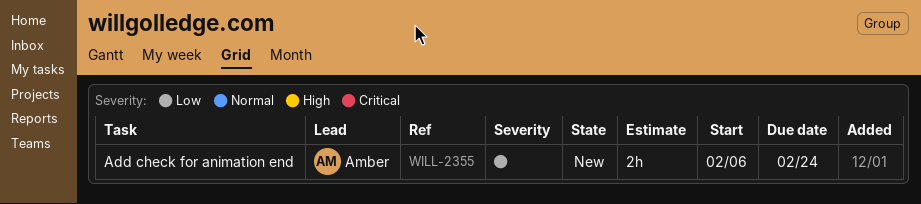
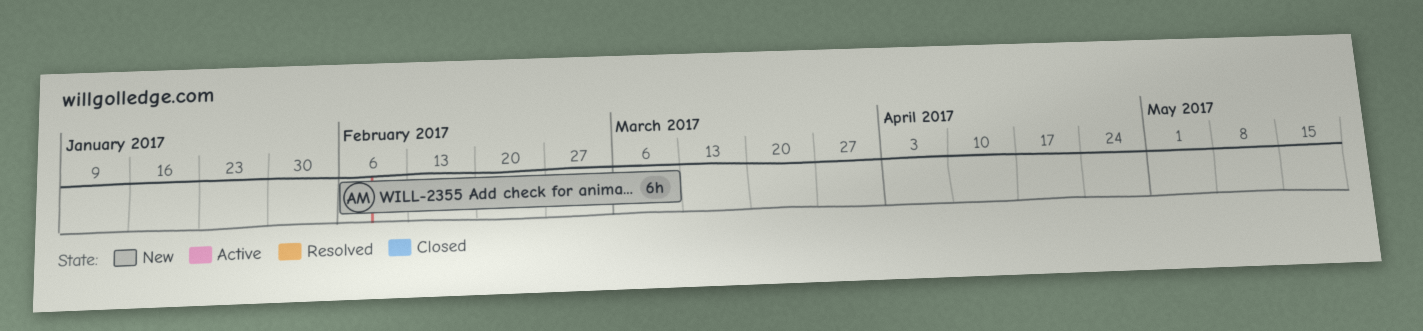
WILL-2355, estimate: 2h -> 6h
WILL-2355, due: Feb 24 -> Mar 10

